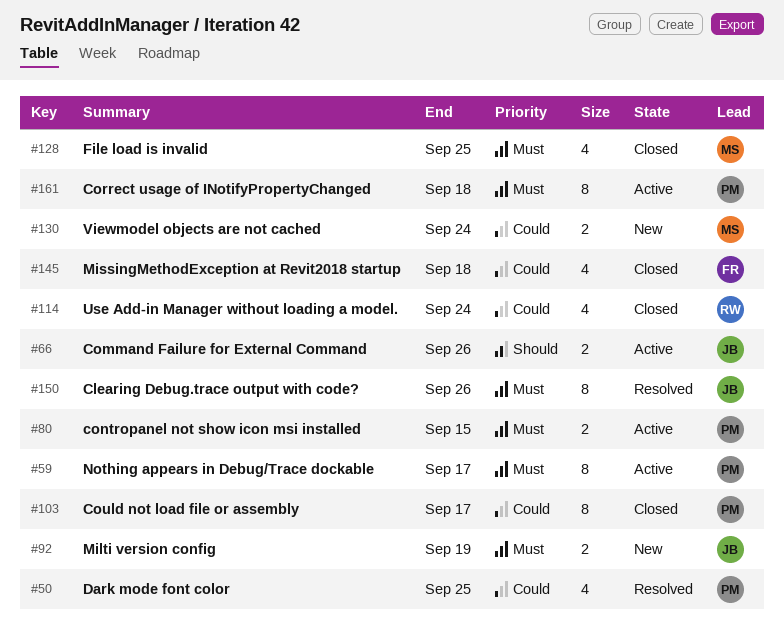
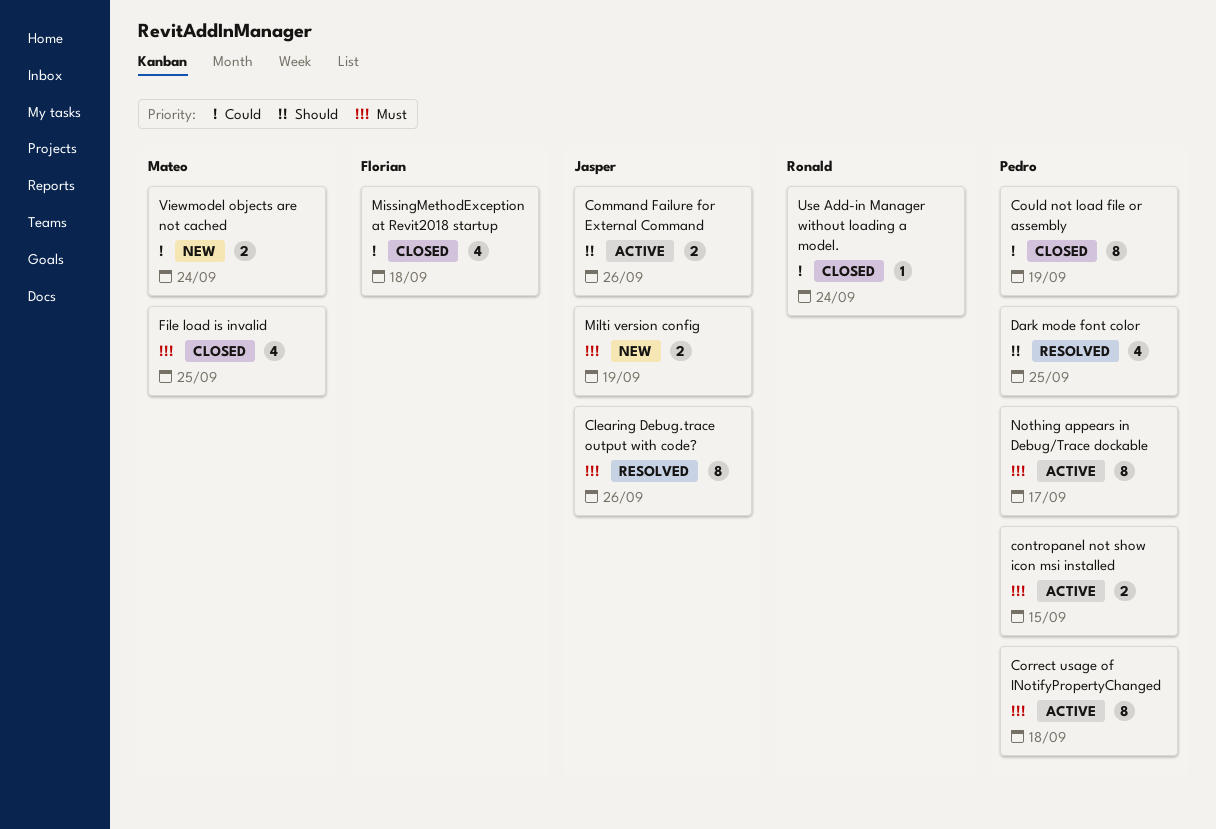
Could not load file or assembly, due: Sep 17 -> Sep 19
Dark mode font color, priority: Could -> Should
Use Add-in Manager without loading a model., estimate: 4 -> 1

